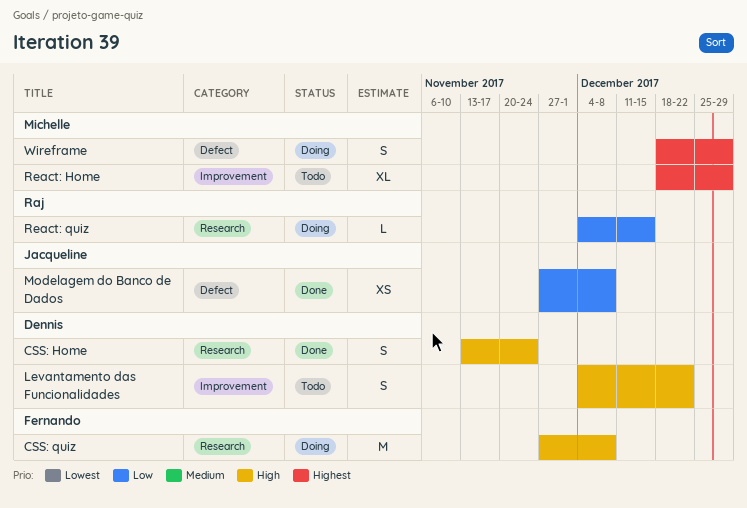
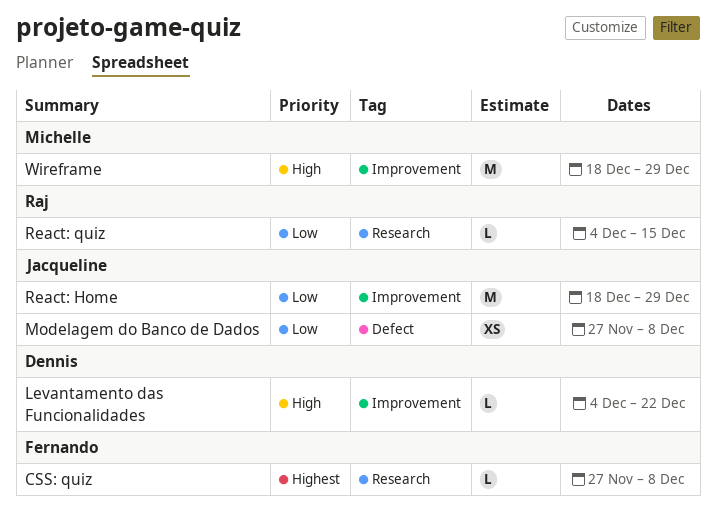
CSS: Home: present -> none
CSS: quiz, priority: High -> Highest
CSS: quiz, estimate: M -> L
Levantamento das Funcionalidades, estimate: S -> L
React: Home, owner: Michelle -> Jacqueline
React: Home, priority: Highest -> Low
React: Home, estimate: XL -> M
Wireframe, priority: Highest -> High
Wireframe, label: Defect -> Improvement
Wireframe, estimate: S -> M

